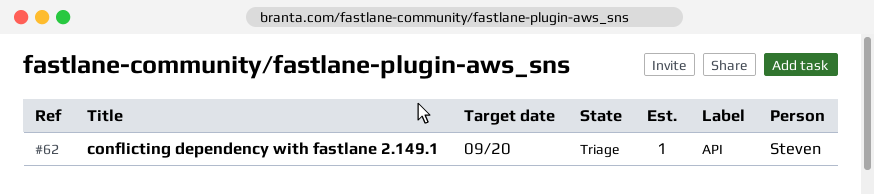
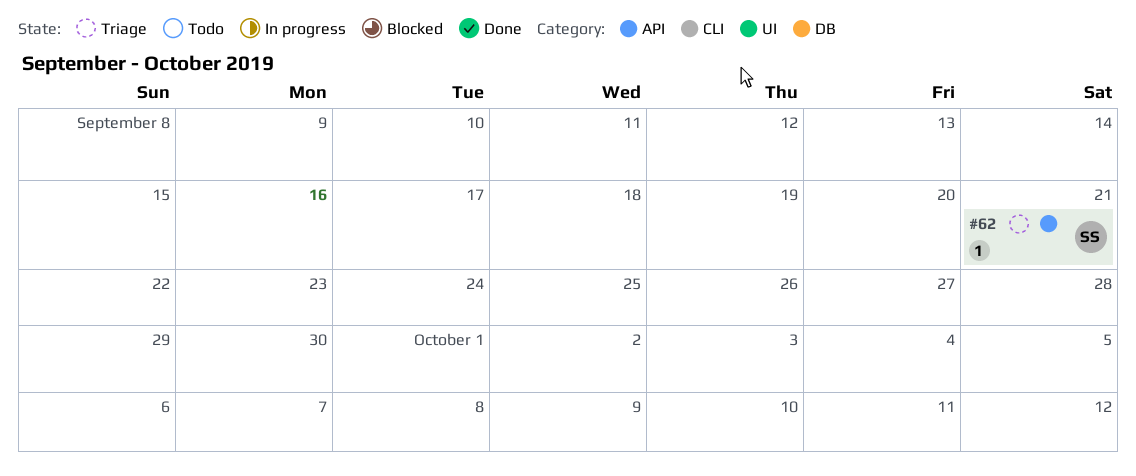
#62, due: Sep 20 -> Sep 21

